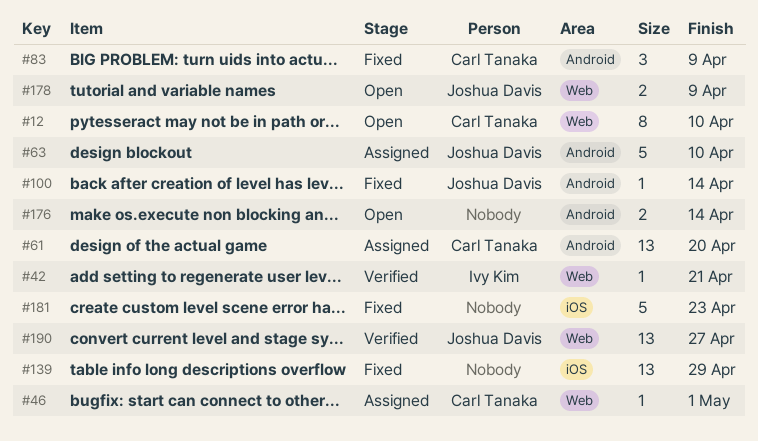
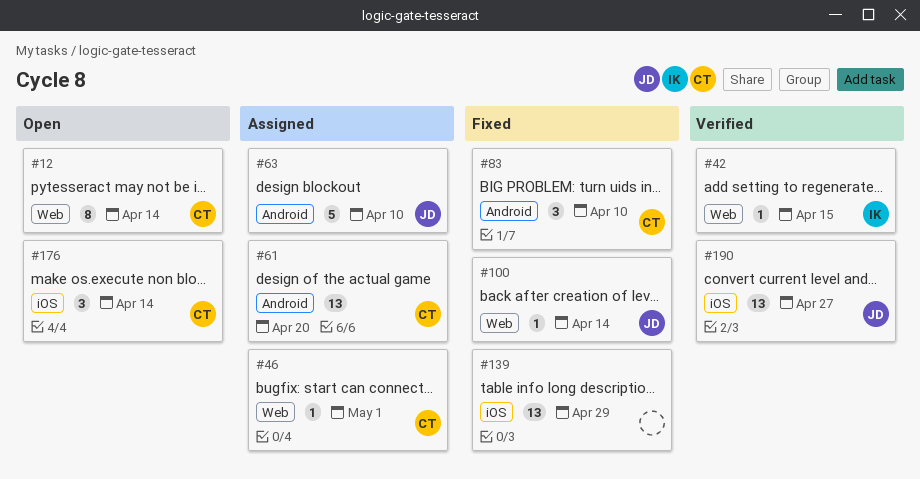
#12, due: Apr 10 -> Apr 14
#42, due: Apr 21 -> Apr 15
#83, due: Apr 9 -> Apr 10
#100, label: Android -> Web
#176, owner: none -> Carl Tanaka
#176, label: Android -> iOS
#176, estimate: 2 -> 3
#178: present -> none
#181: present -> none
#190, label: Web -> iOS

